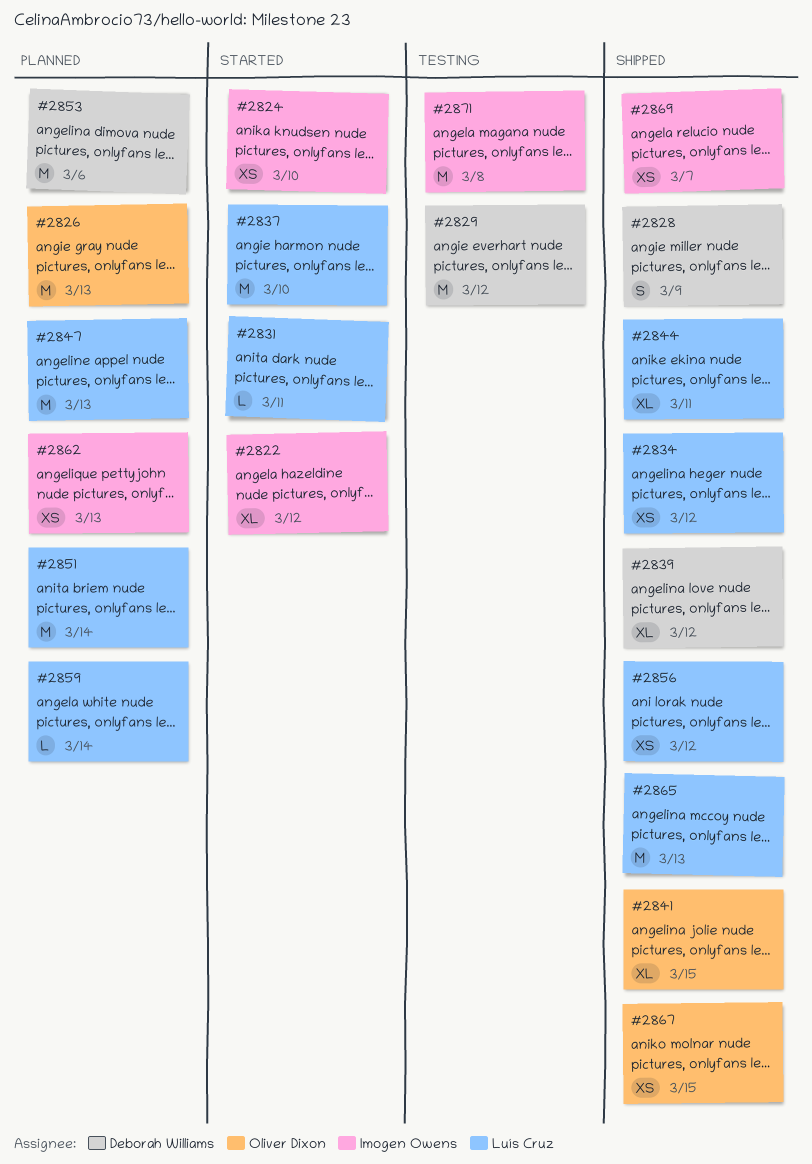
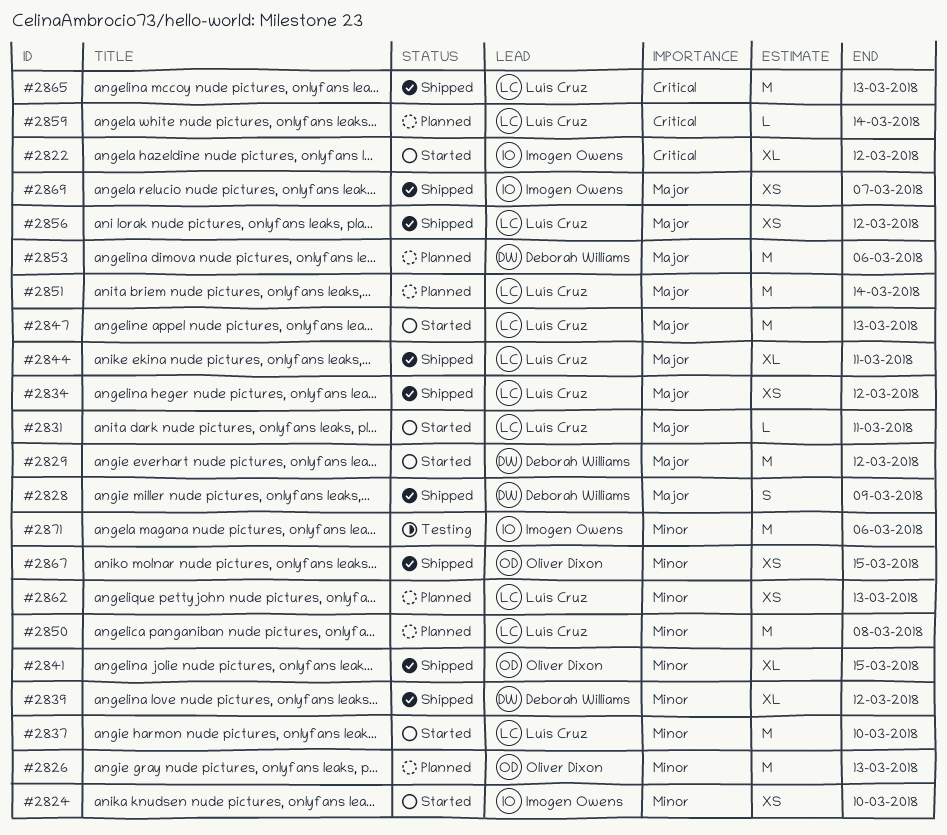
#2829, status: Testing -> Started
#2847, status: Planned -> Started
#2850: none -> present
#2862, owner: Imogen Owens -> Luís Cruz
#2871, due: Mar 8 -> Mar 6

